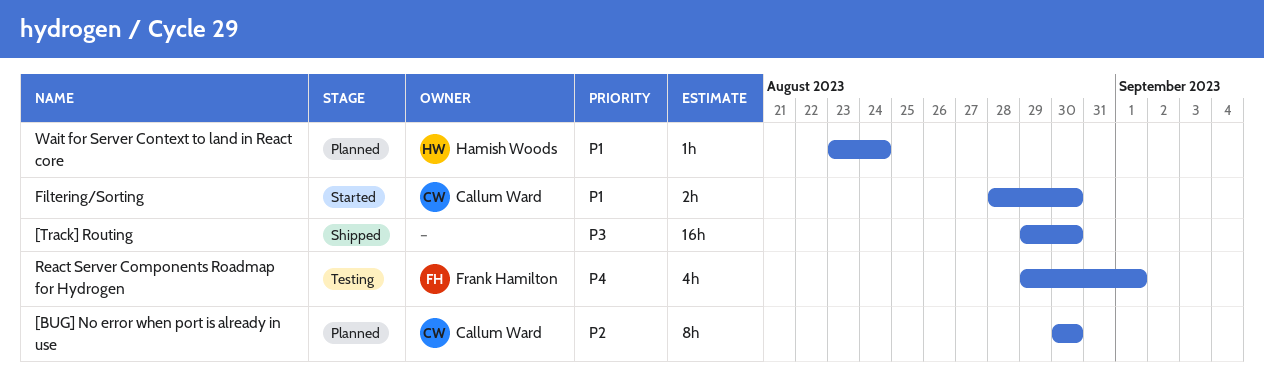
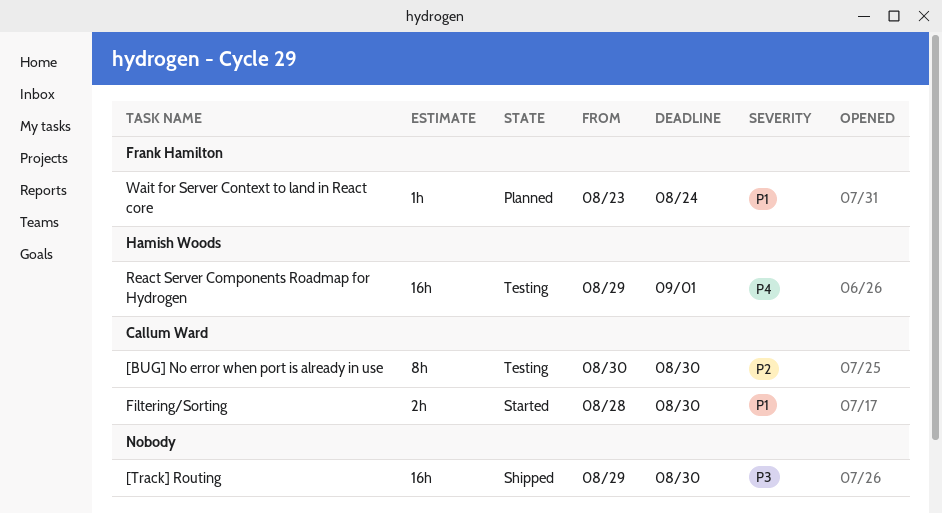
[BUG] No error when port is already in use, status: Planned -> Testing
React Server Components Roadmap for Hydrogen, owner: Frank Hamilton -> Hamish Woods
React Server Components Roadmap for Hydrogen, estimate: 4h -> 16h
Wait for Server Context to land in React core, owner: Hamish Woods -> Frank Hamilton

